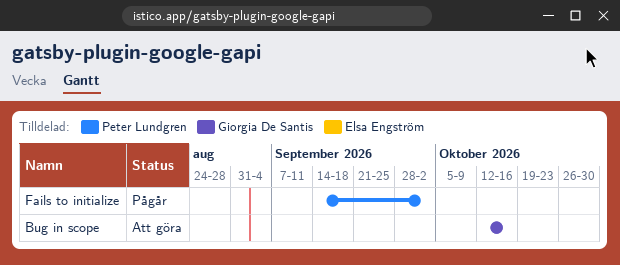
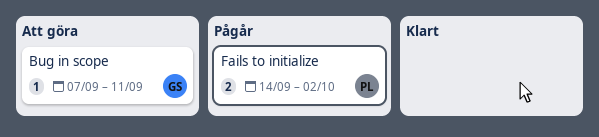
Bug in scope, start: Oct 12 -> Sep 7
Bug in scope, due: Oct 16 -> Sep 11

